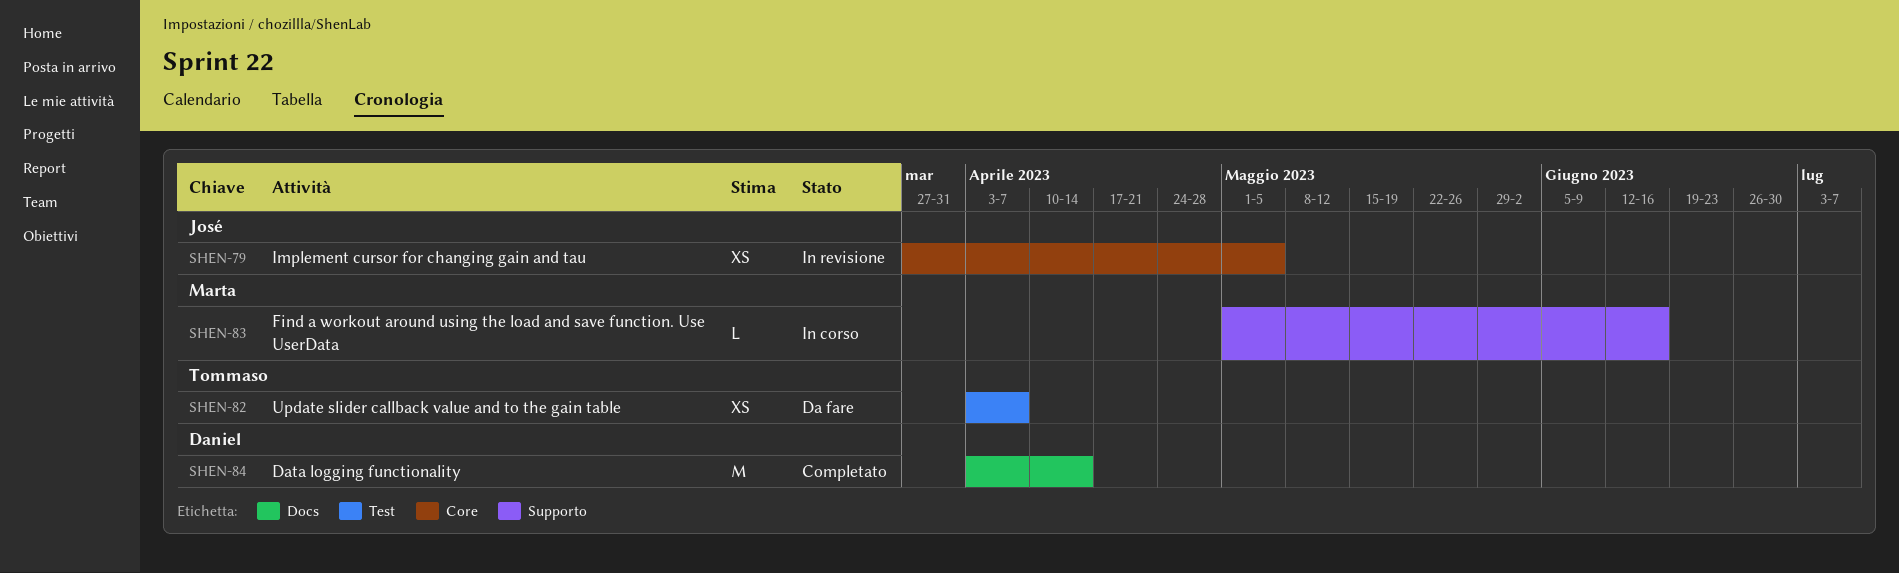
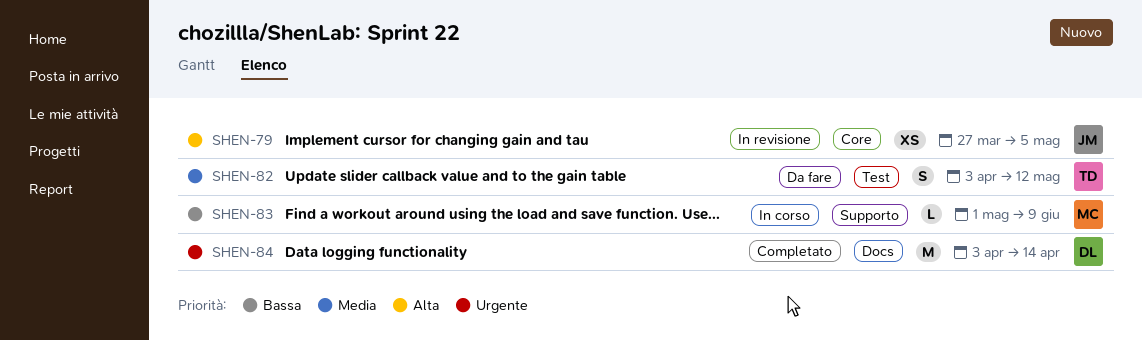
SHEN-82, estimate: XS -> S
SHEN-82, due: Apr 7 -> May 12
SHEN-83, due: Jun 16 -> Jun 9

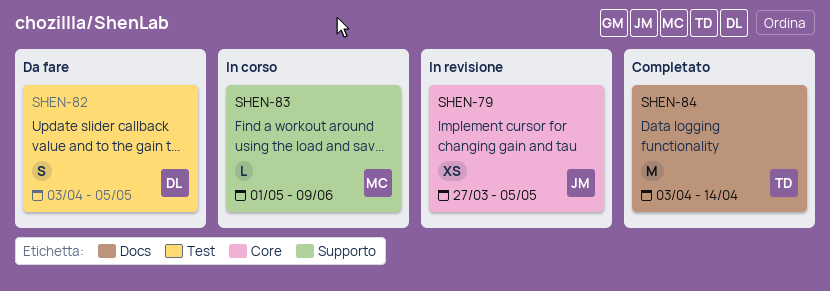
SHEN-82, owner: TD -> DL
SHEN-82, due: May 12 -> May 5
SHEN-84, owner: DL -> TD

